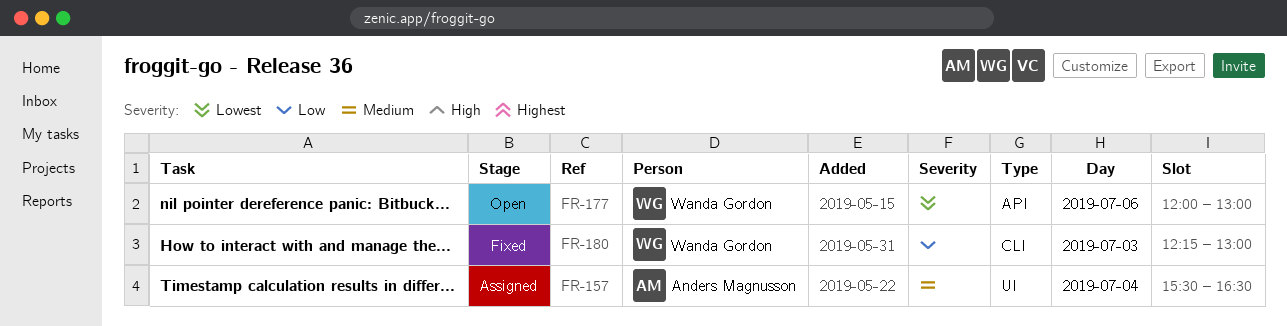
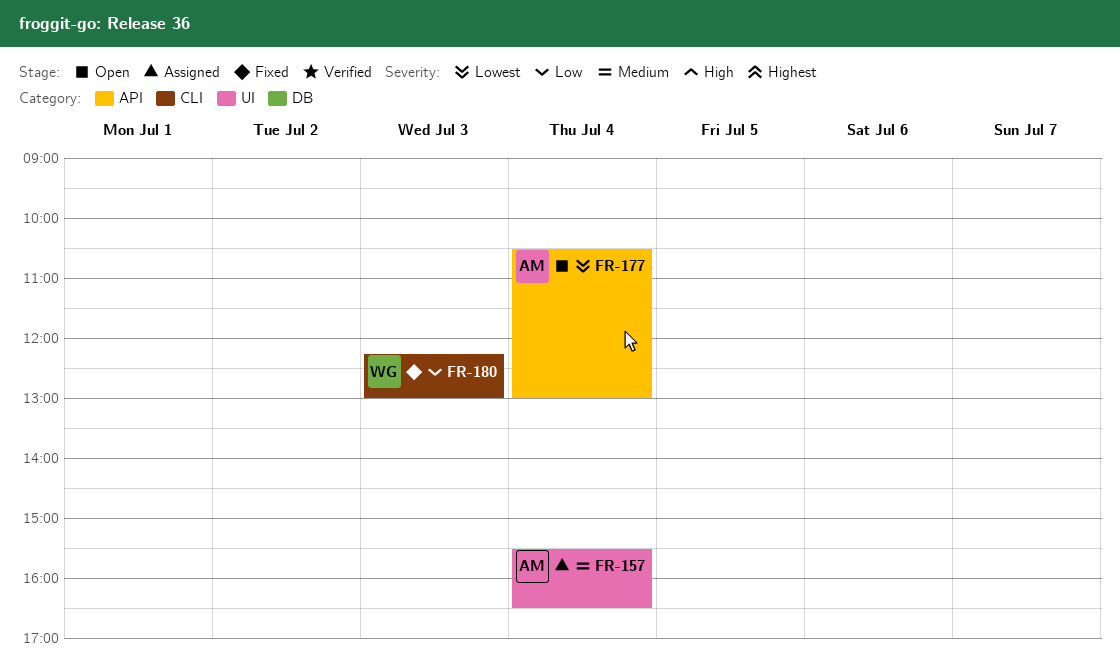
FR-177, owner: Wanda Gordon -> Anders Magnusson
FR-177, day: Jul 6 -> Jul 4
FR-177, begins: 12:00 -> 10:30

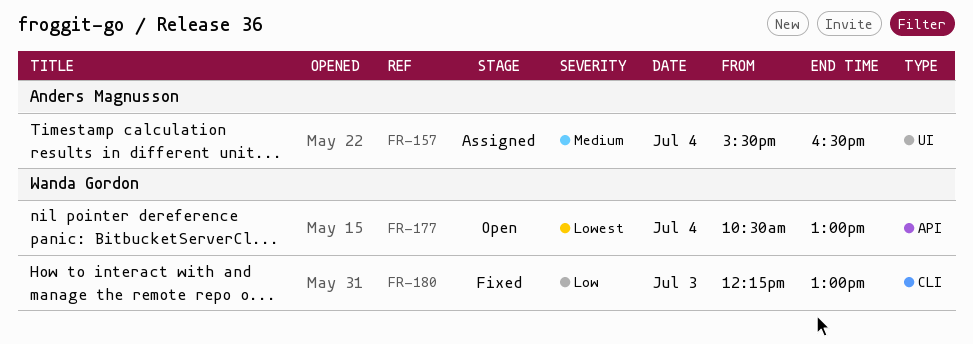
FR-177, owner: Anders Magnusson -> Wanda Gordon

